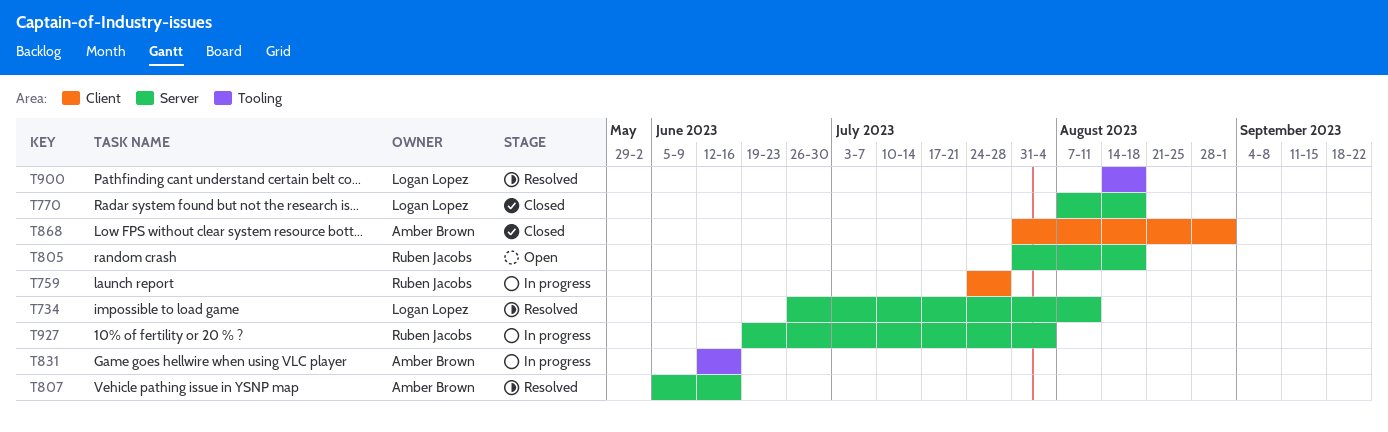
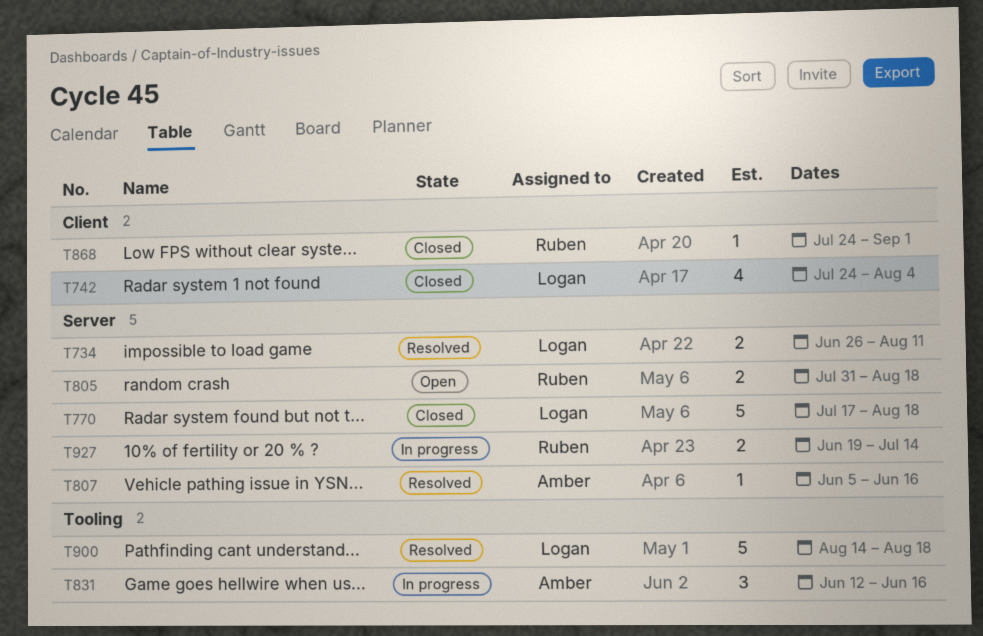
T742: none -> present
T759: present -> none
T770, start: Aug 7 -> Jul 17
T868, owner: Amber Brown -> Ruben Jacobs
T868, start: Jul 31 -> Jul 24
T927, due: Aug 4 -> Jul 14

